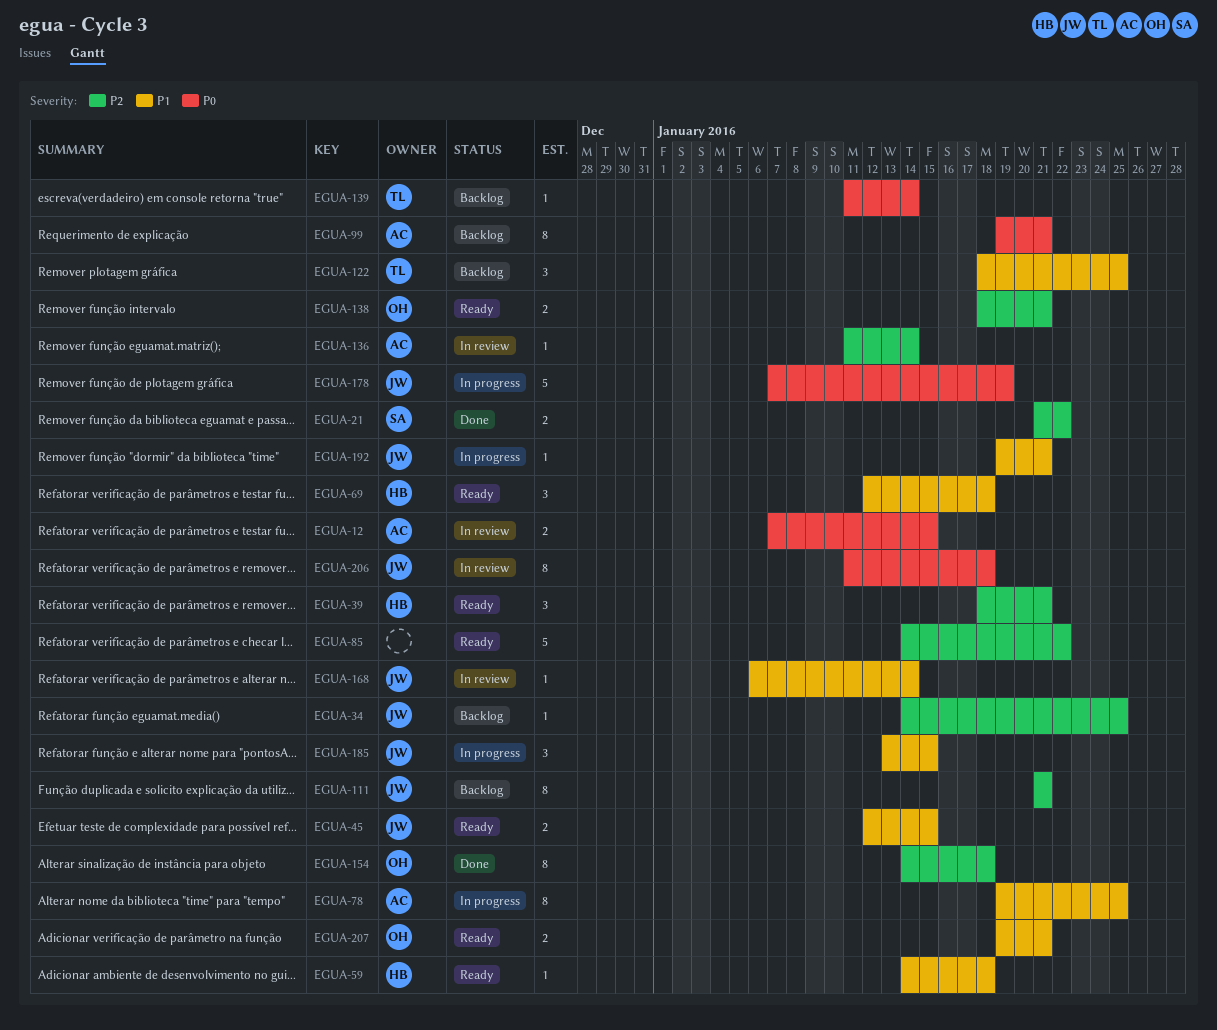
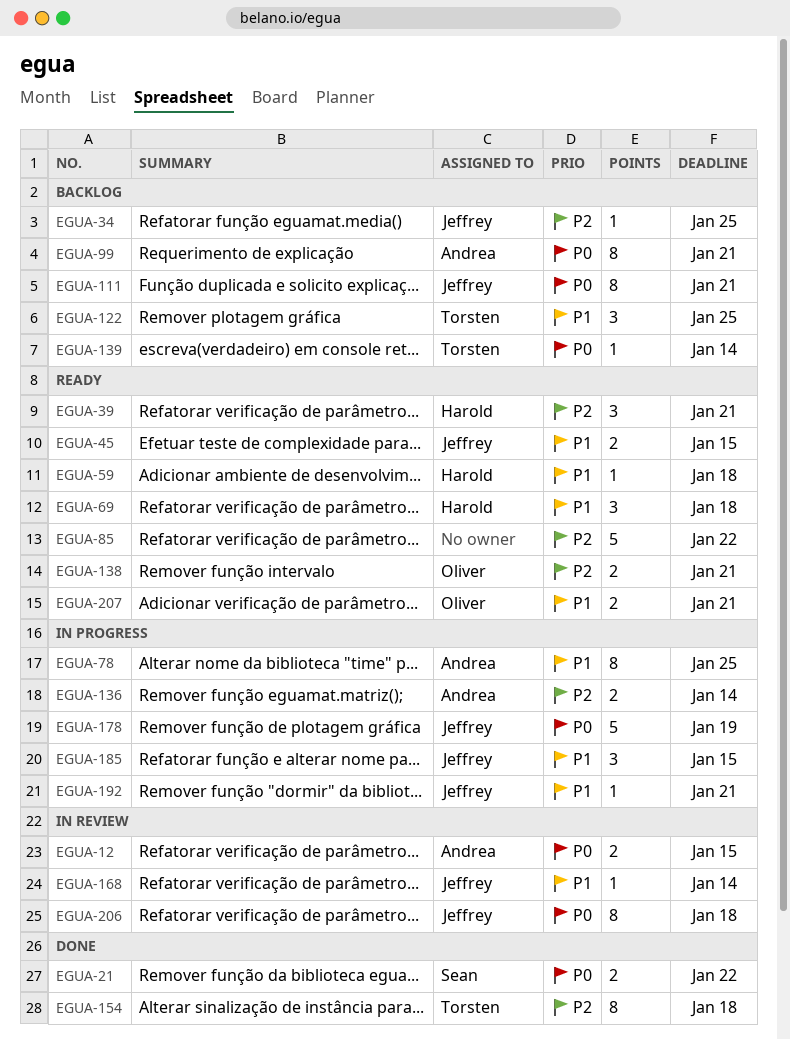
EGUA-21, priority: P2 -> P0
EGUA-111, priority: P2 -> P0
EGUA-136, status: In review -> In progress
EGUA-136, estimate: 1 -> 2
EGUA-154, owner: Oliver -> Torsten

